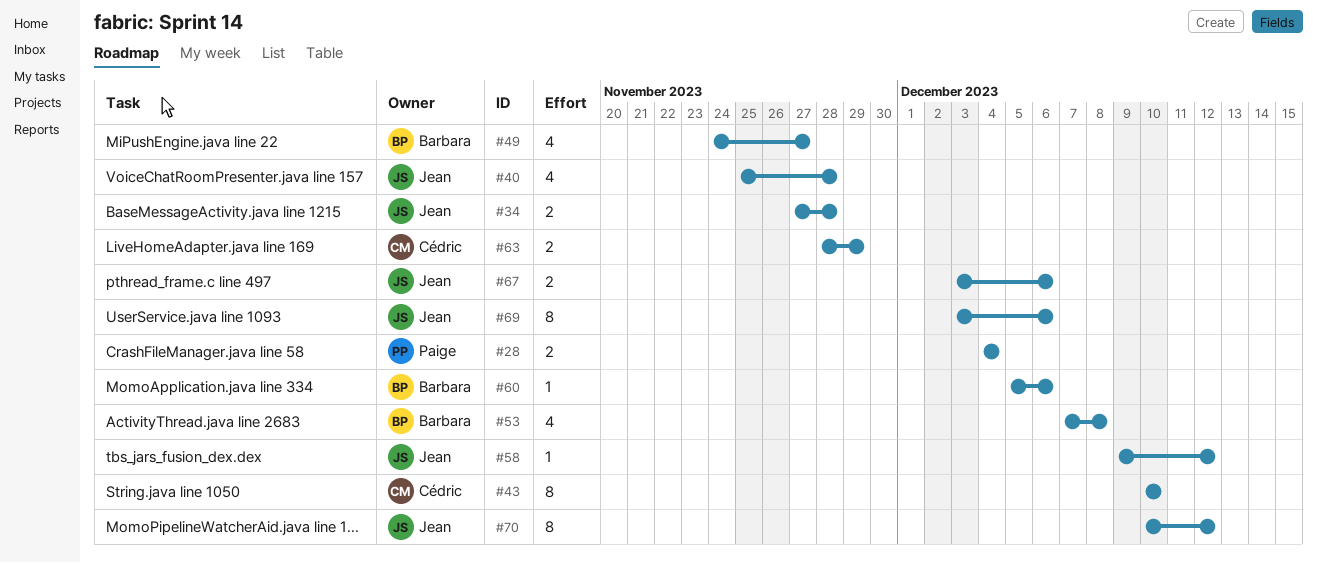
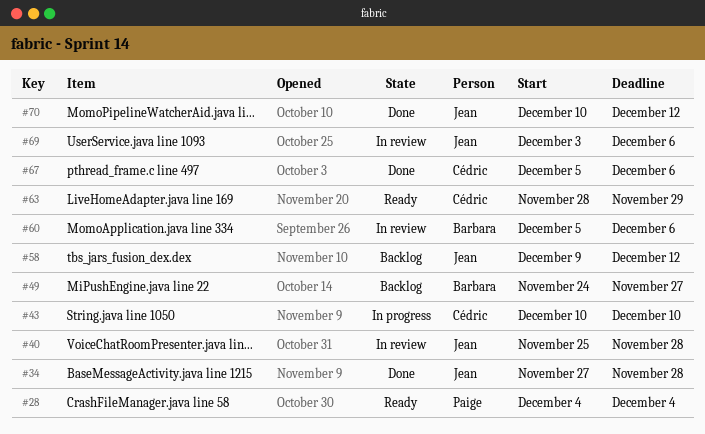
#53: present -> none
#67, owner: Jean -> Cédric
#67, start: Dec 3 -> Dec 5

